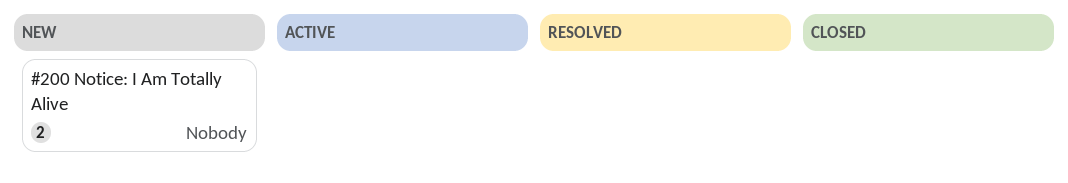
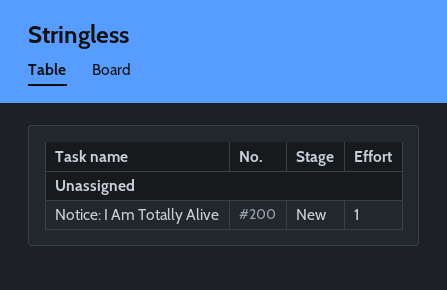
#200, estimate: 2 -> 1

